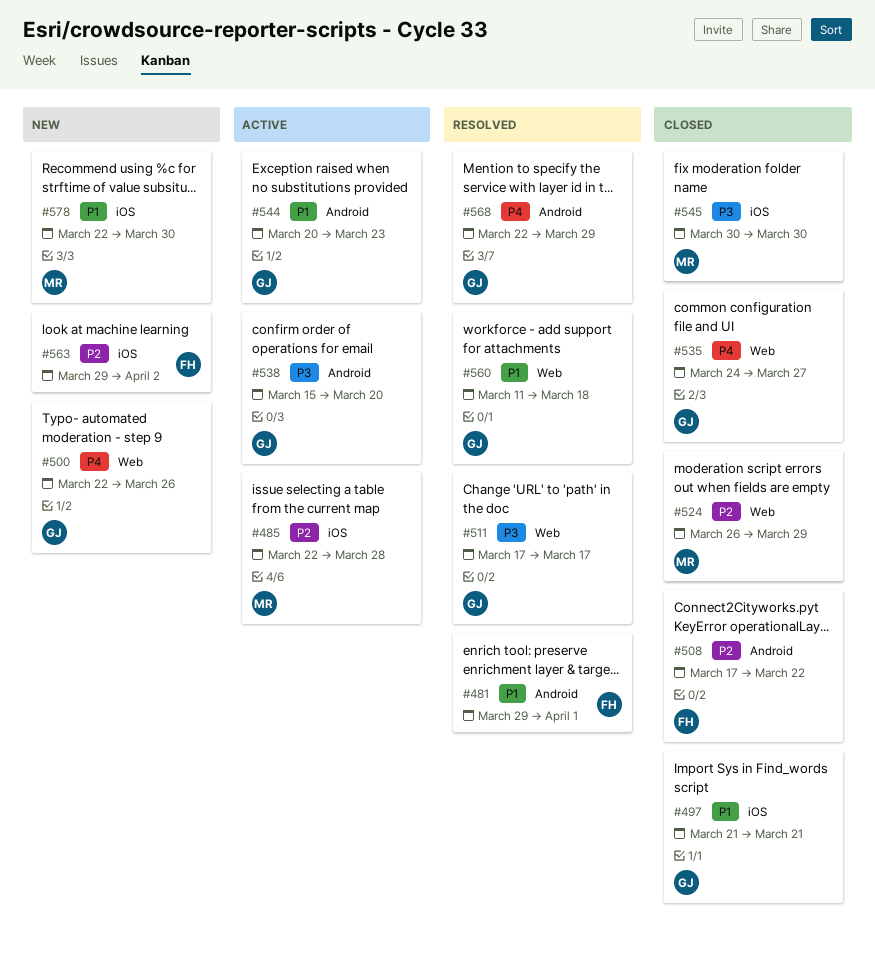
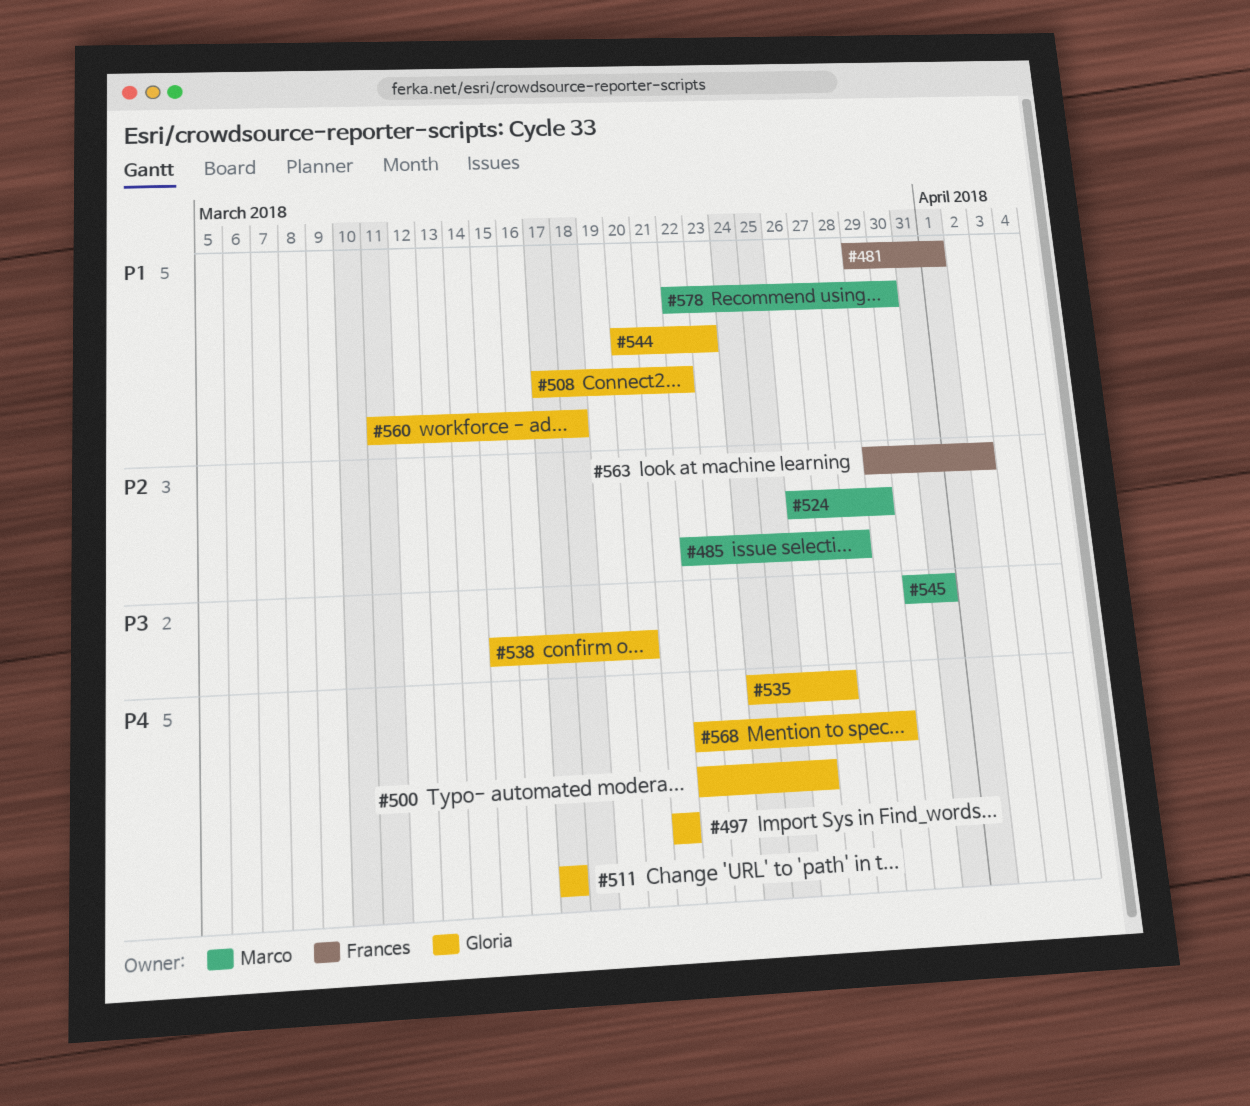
#497, priority: P1 -> P4
#508, owner: Frances -> Gloria
#508, priority: P2 -> P1
#511, priority: P3 -> P4
#545, due: Mar 30 -> Mar 31

